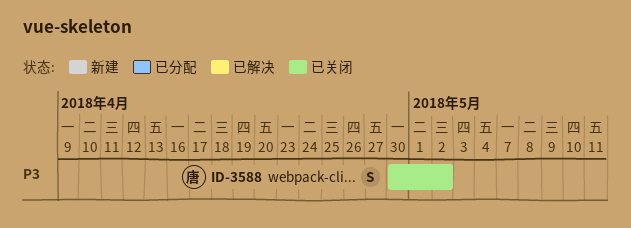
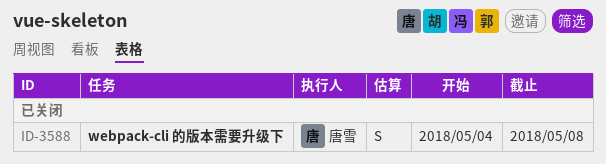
ID-3588, start: Apr 30 -> May 4
ID-3588, due: May 2 -> May 8

